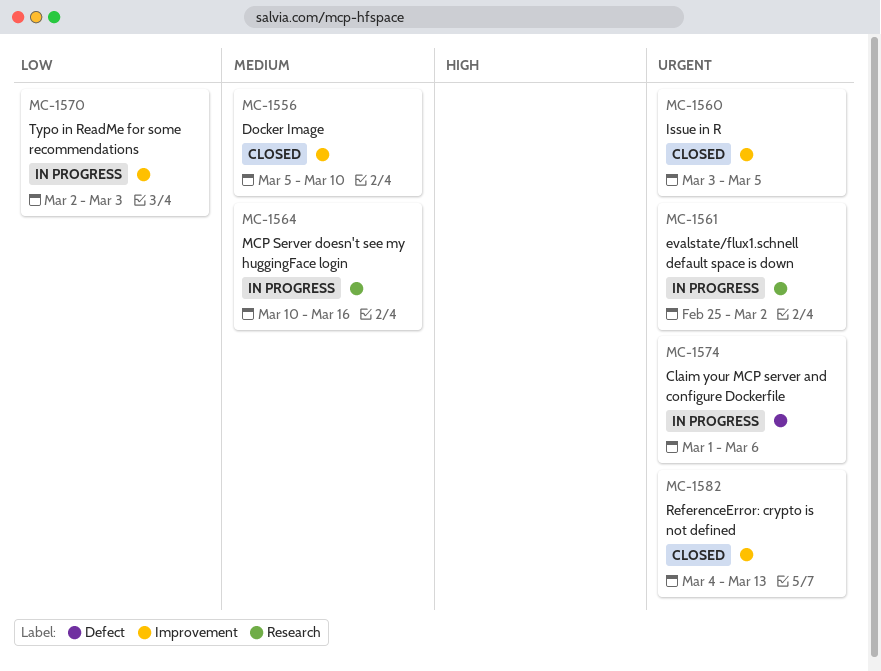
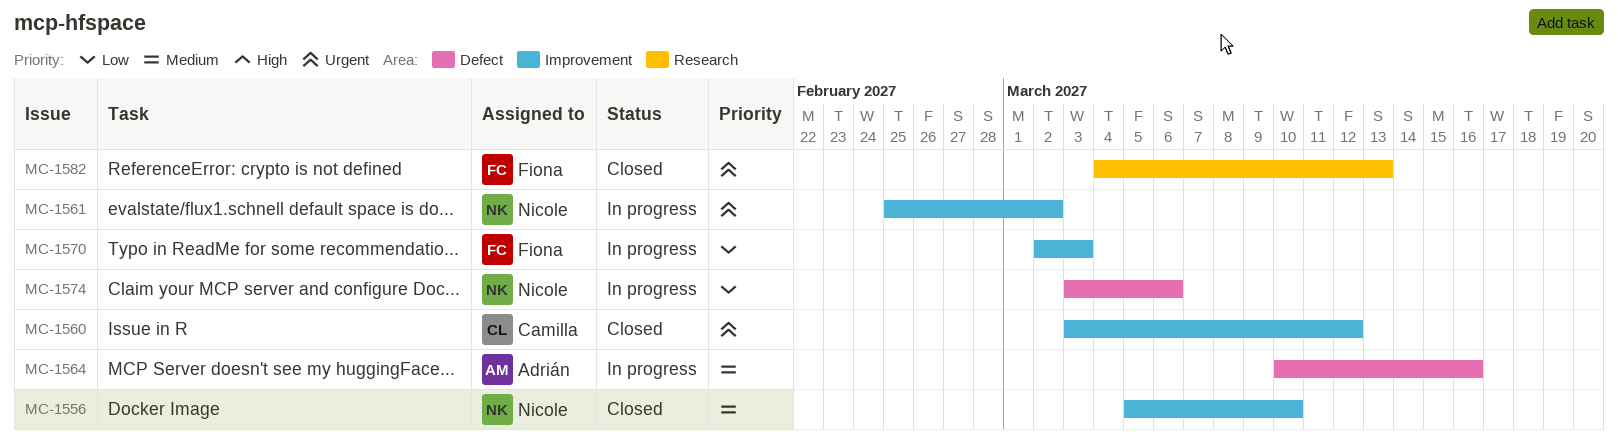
MC-1560, due: Mar 5 -> Mar 12
MC-1561, label: Research -> Improvement
MC-1564, label: Research -> Defect
MC-1574, priority: Urgent -> Low
MC-1574, start: Mar 1 -> Mar 3
MC-1582, label: Improvement -> Research

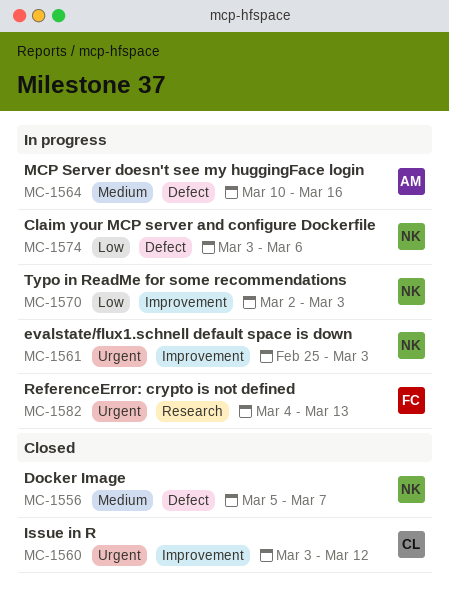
MC-1556, label: Improvement -> Defect
MC-1556, due: Mar 10 -> Mar 7
MC-1561, due: Mar 2 -> Mar 3
MC-1570, owner: Fiona -> Nicole
MC-1582, status: Closed -> In progress

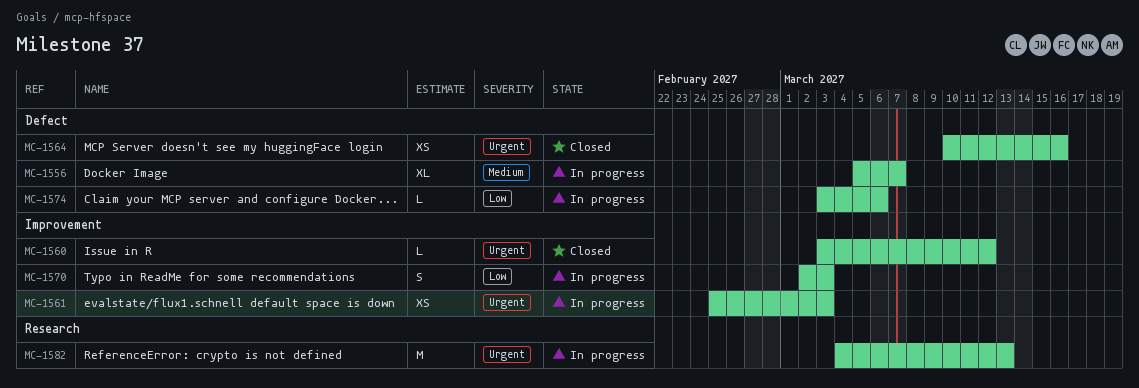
MC-1556, status: Closed -> In progress
MC-1564, status: In progress -> Closed
MC-1564, priority: Medium -> Urgent

